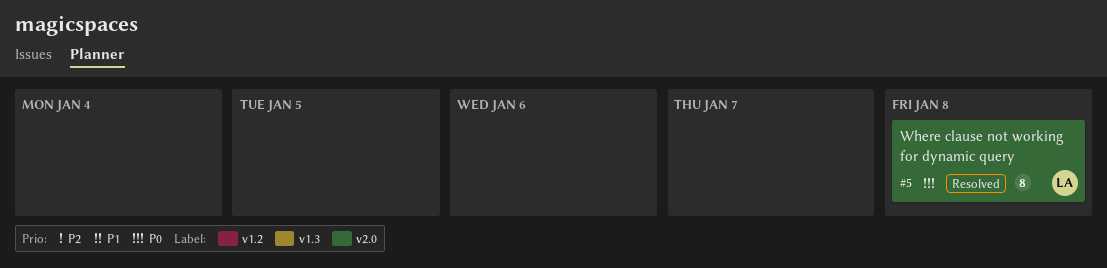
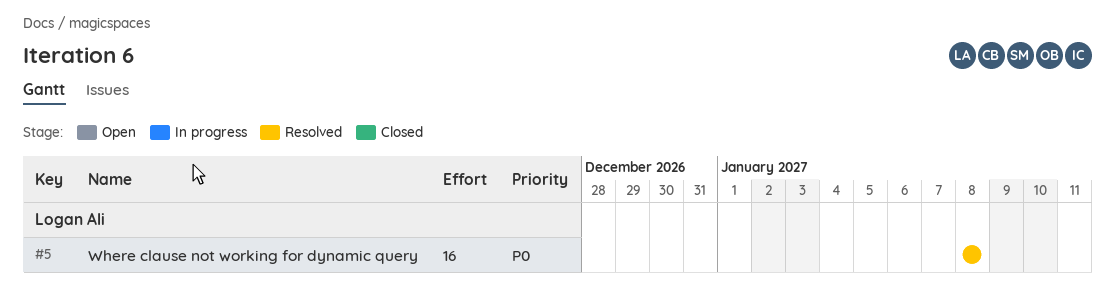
#5, estimate: 8 -> 16

